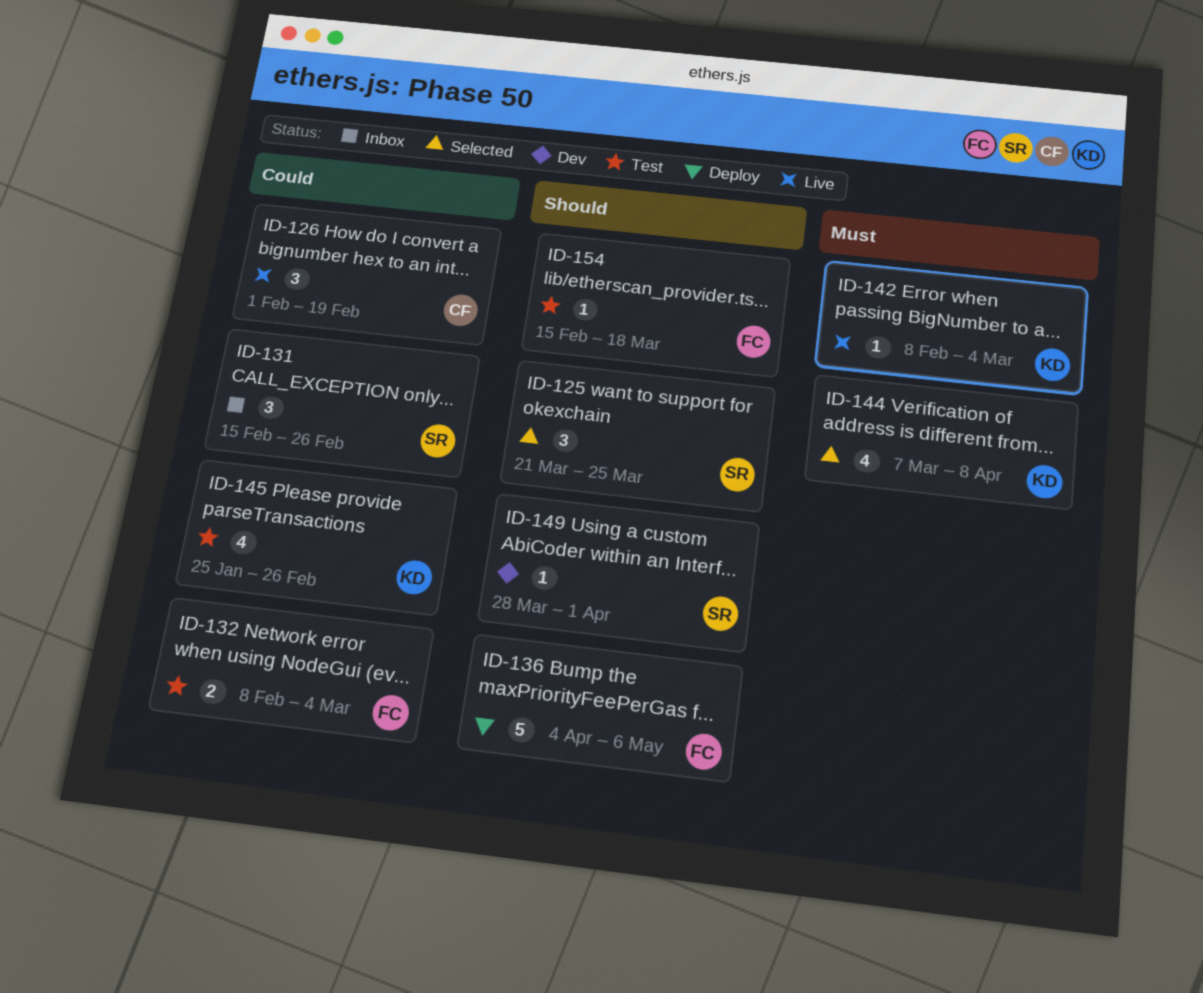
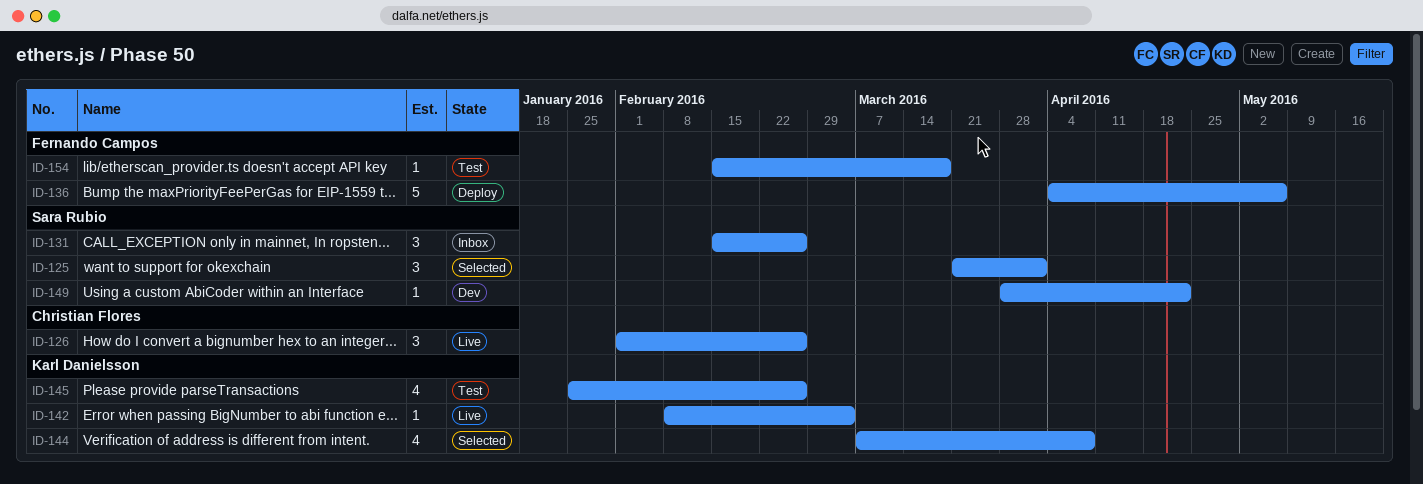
ID-125, due: Mar 25 -> Apr 1
ID-126, due: Feb 19 -> Feb 26
ID-132: present -> none
ID-149, due: Apr 1 -> Apr 22

